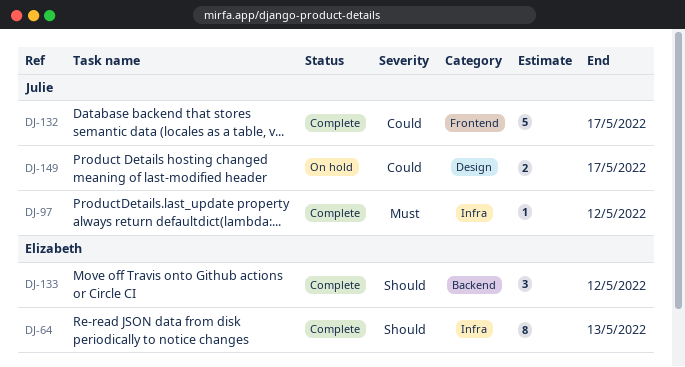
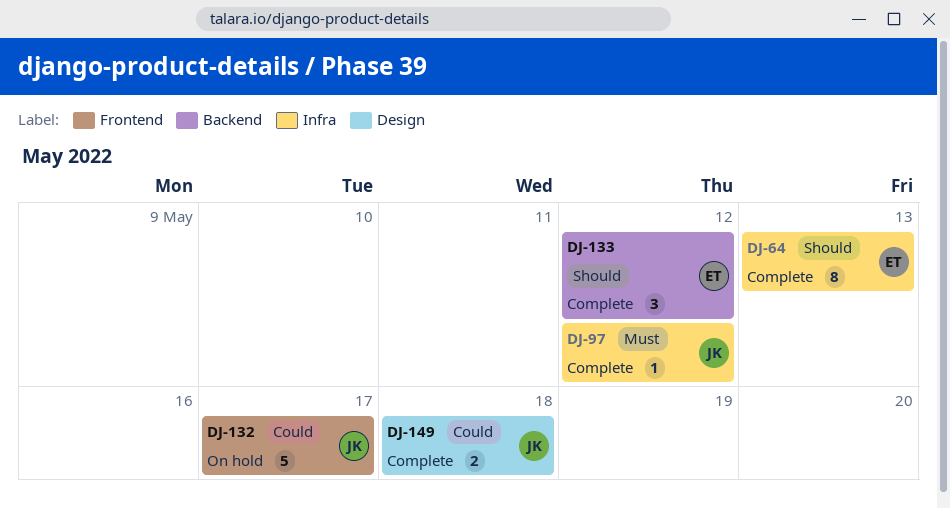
DJ-132, status: Complete -> On hold
DJ-149, status: On hold -> Complete
DJ-149, due: May 17 -> May 18

